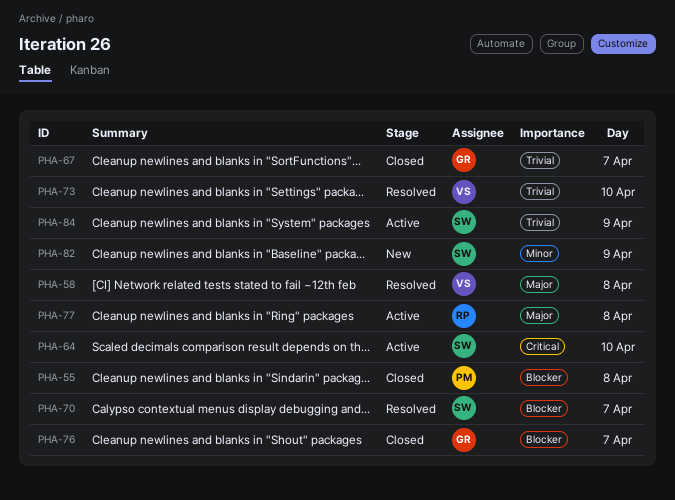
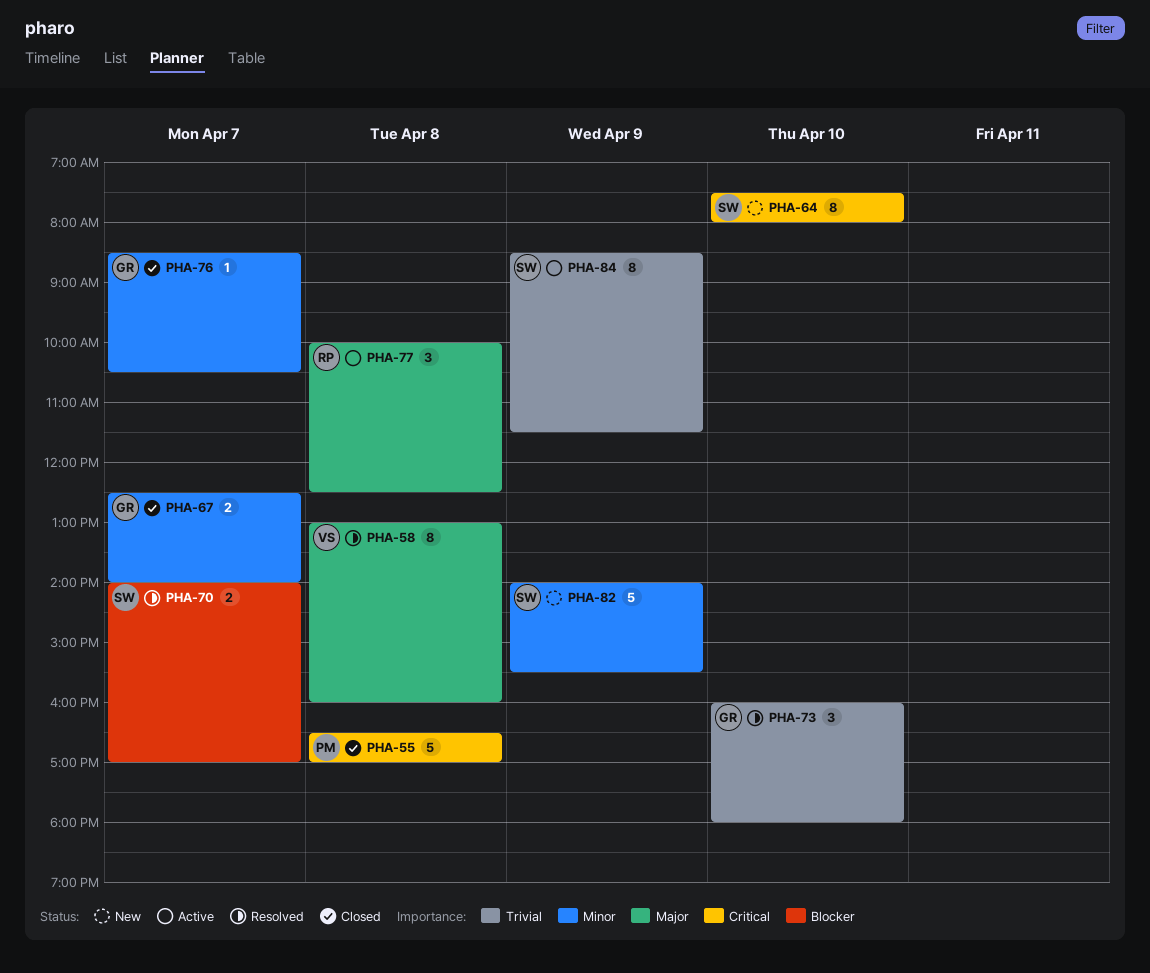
PHA-55, priority: Blocker -> Critical
PHA-64, status: Active -> New
PHA-67, priority: Trivial -> Minor
PHA-73, owner: VS -> GR
PHA-76, priority: Blocker -> Minor

